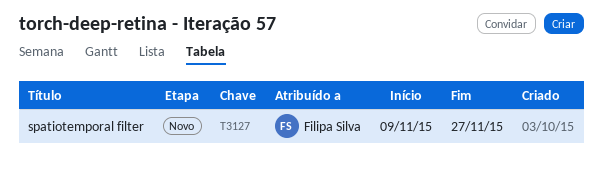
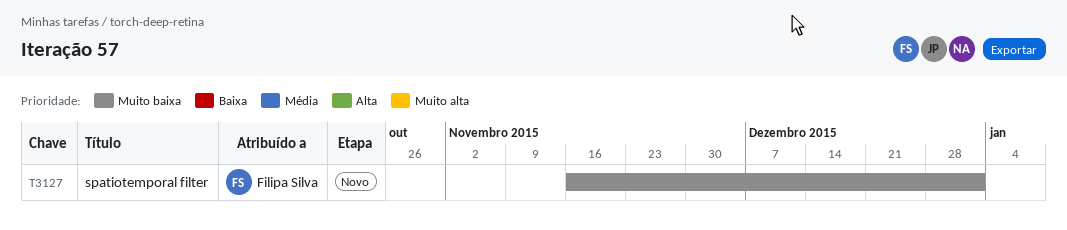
T3127, start: Nov 9 -> Nov 16
T3127, due: Nov 27 -> Jan 1

